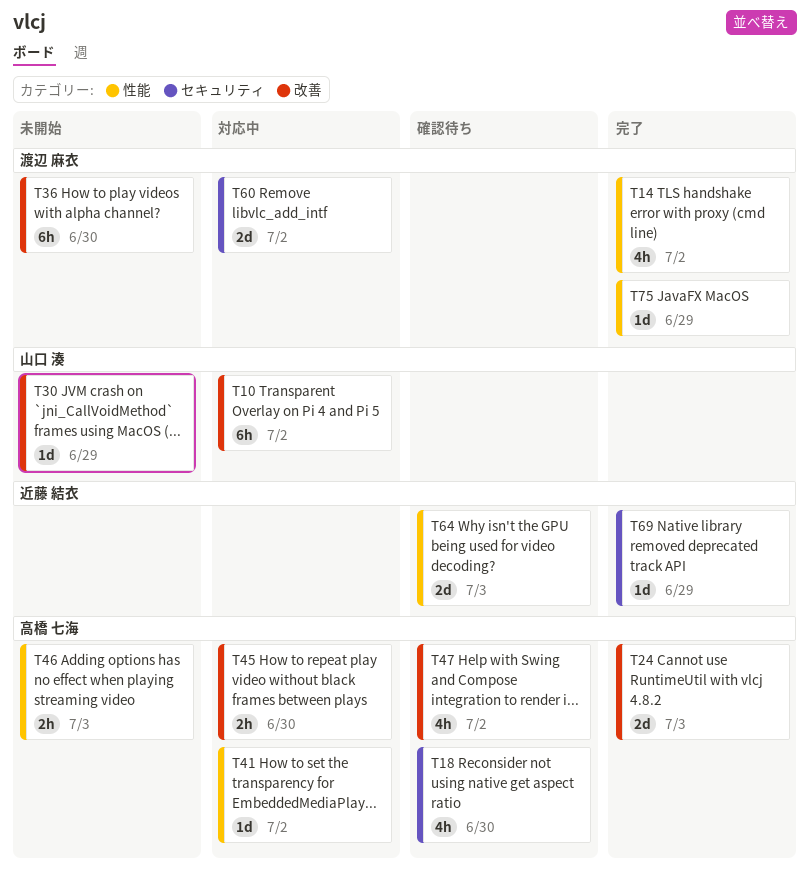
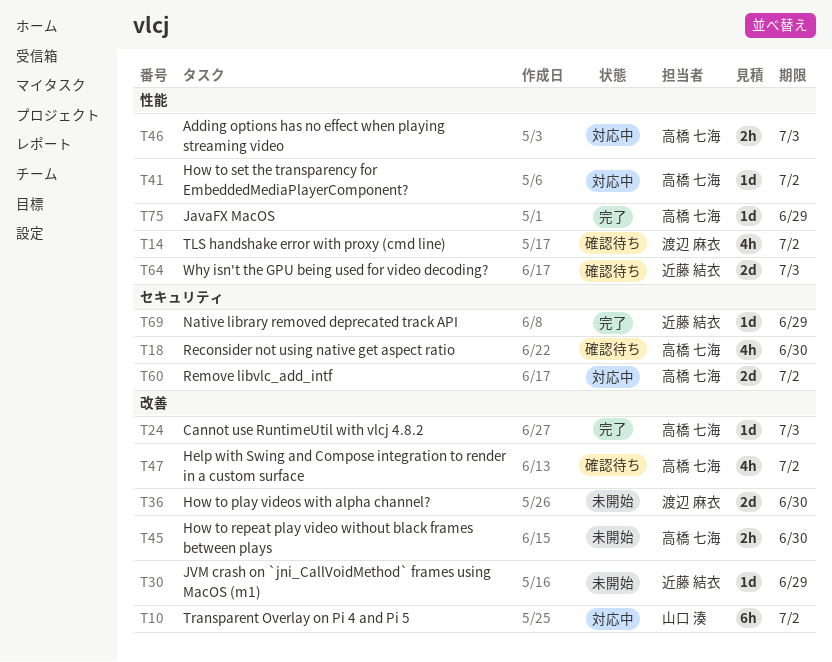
T14, status: 完了 -> 確認待ち
T24, estimate: 2d -> 1d
T30, owner: 山口 湊 -> 近藤 結衣
T36, estimate: 6h -> 2d
T45, status: 対応中 -> 未開始
T46, status: 未開始 -> 対応中
T60, owner: 渡辺 麻衣 -> 高橋 七海
T75, owner: 渡辺 麻衣 -> 高橋 七海

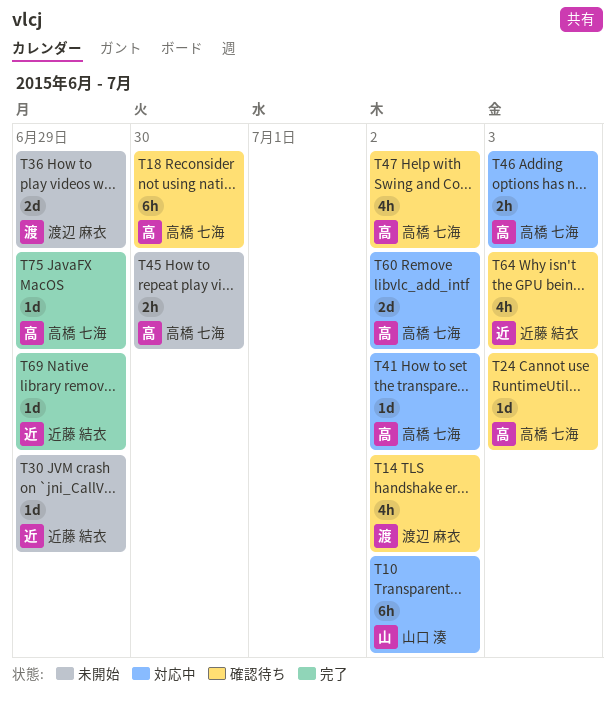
T18, estimate: 4h -> 6h
T24, status: 完了 -> 確認待ち
T36, due: Jun 30 -> Jun 29
T64, estimate: 2d -> 4h

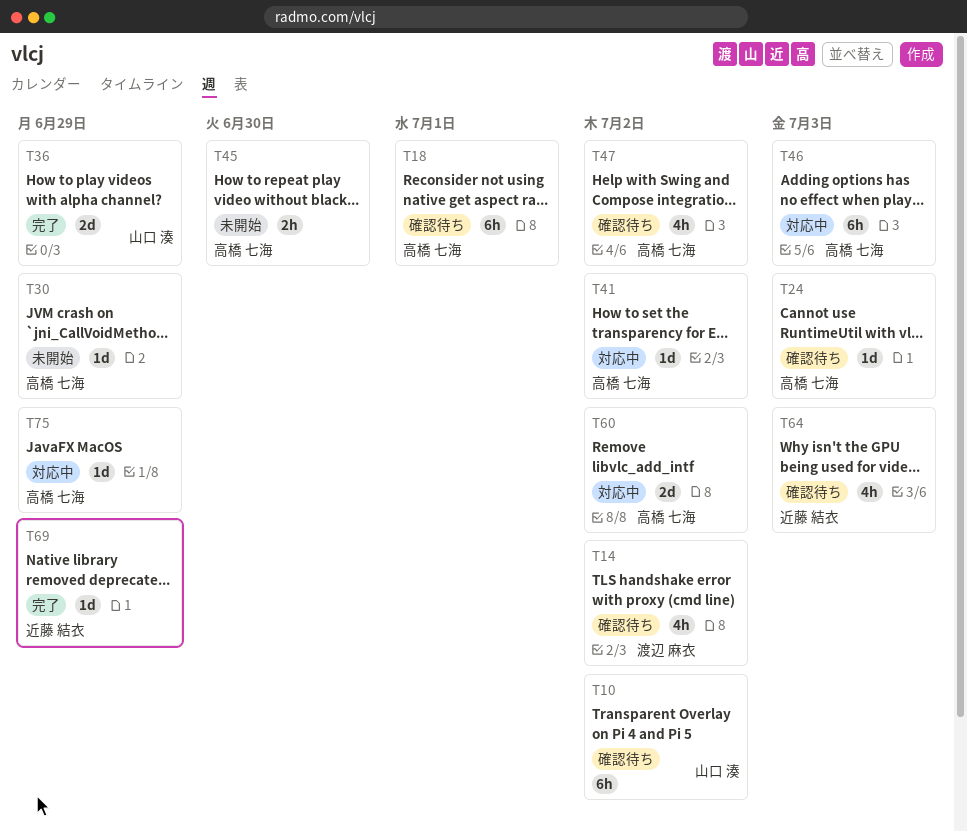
T10, status: 対応中 -> 確認待ち
T18, due: Jun 30 -> Jul 1
T30, owner: 近藤 結衣 -> 高橋 七海
T36, status: 未開始 -> 完了
T36, owner: 渡辺 麻衣 -> 山口 湊
T46, estimate: 2h -> 6h
T75, status: 完了 -> 対応中

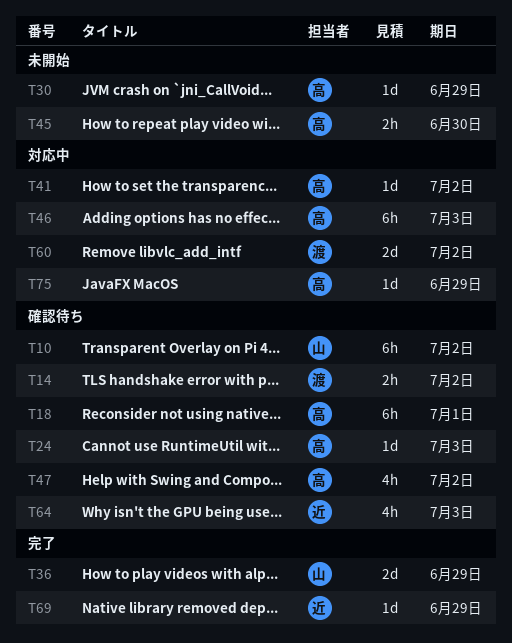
T14, estimate: 4h -> 2h
T60, owner: 高橋 七海 -> 渡辺 麻衣

